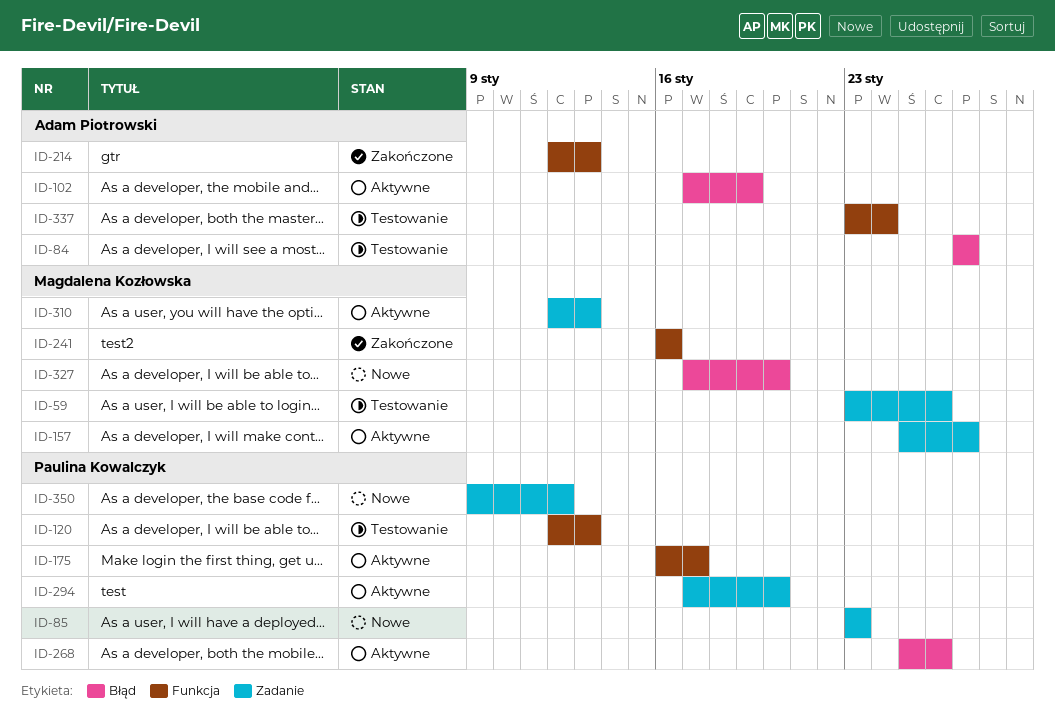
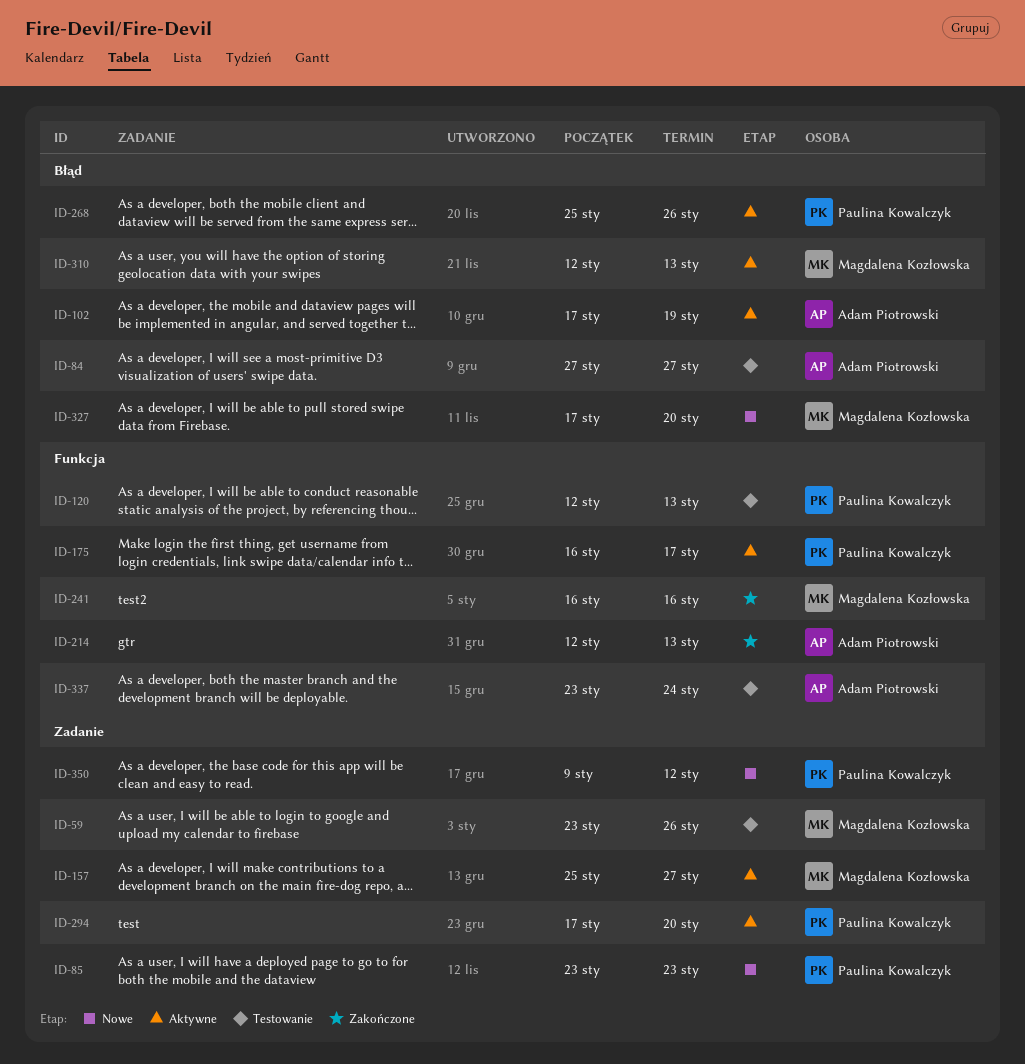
ID-310, label: Zadanie -> Błąd

